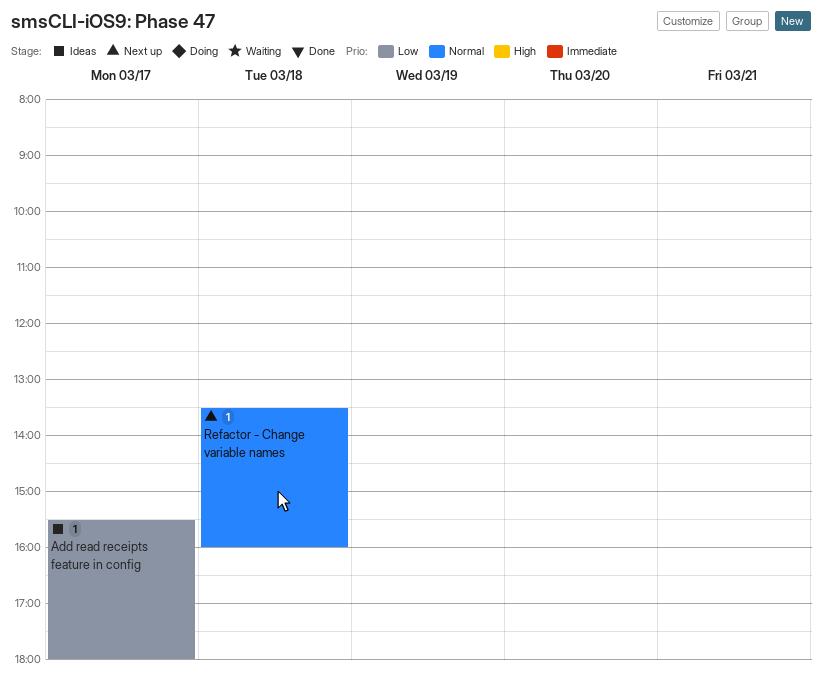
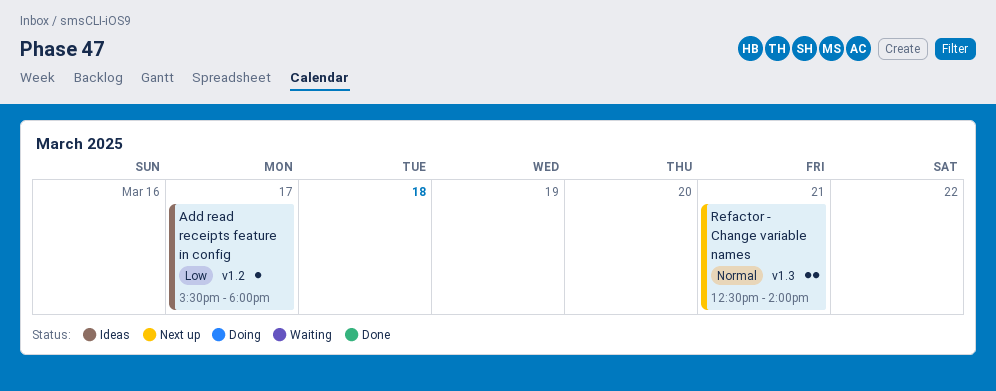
Refactor - Change variable names, estimate: 1 -> 2
Refactor - Change variable names, day: Mar 18 -> Mar 21
Refactor - Change variable names, begins: 13:30 -> 12:30
Refactor - Change variable names, ends: 16:00 -> 14:00

